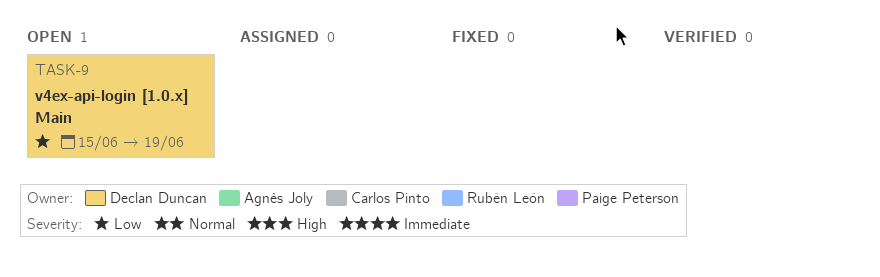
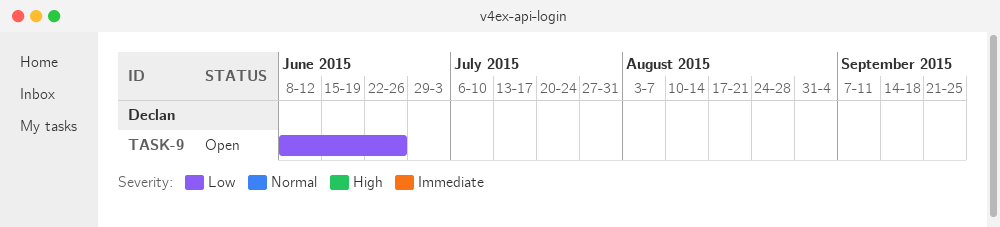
TASK-9, start: Jun 15 -> Jun 8
TASK-9, due: Jun 19 -> Jun 26

